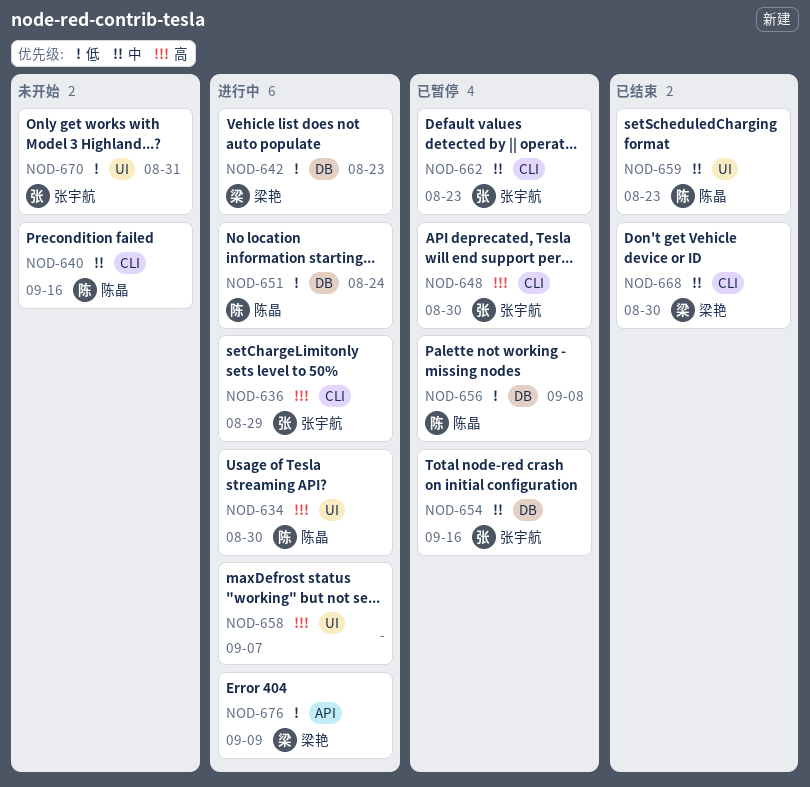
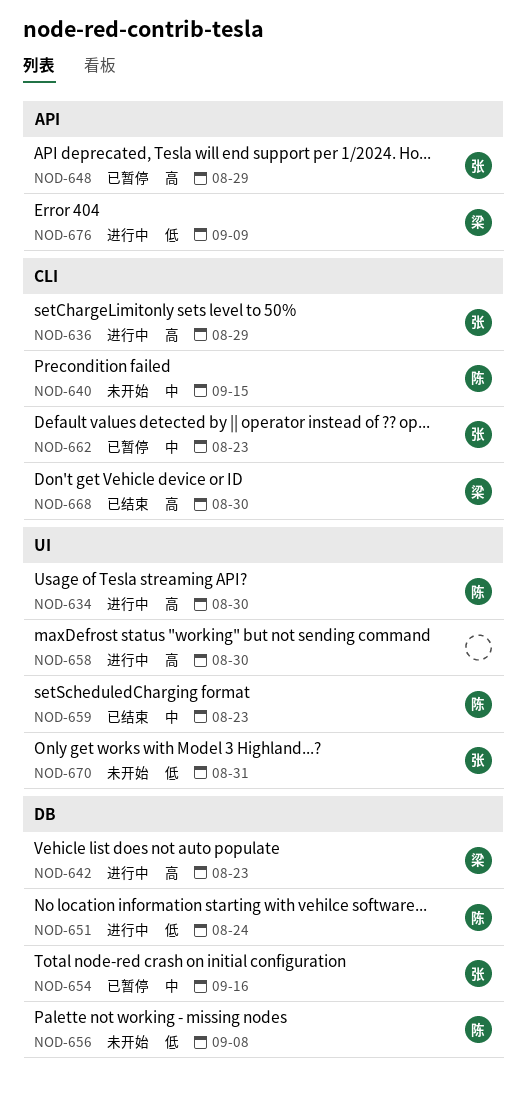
NOD-640, due: Sep 16 -> Sep 15
NOD-642, priority: 低 -> 高
NOD-648, label: CLI -> API
NOD-648, due: Aug 30 -> Aug 29
NOD-656, status: 已暂停 -> 未开始
NOD-658, due: Sep 7 -> Aug 30
NOD-668, priority: 中 -> 高

